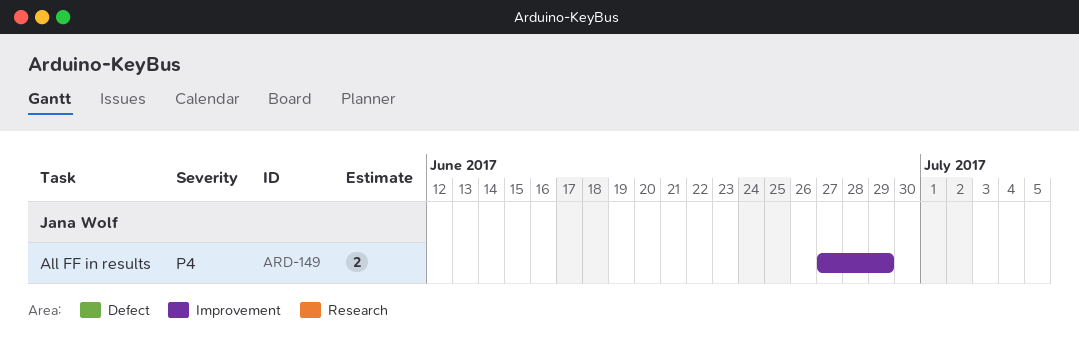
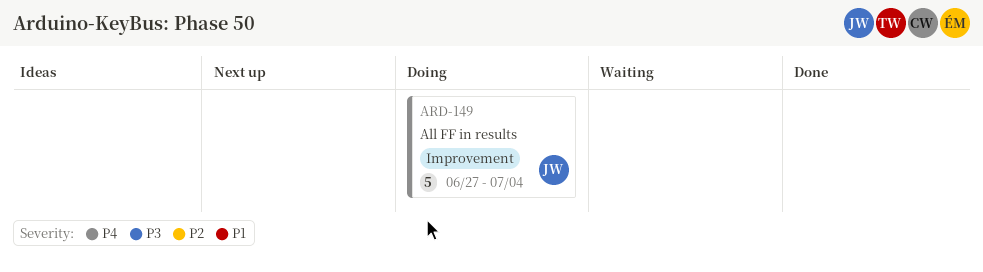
ARD-149, estimate: 2 -> 5
ARD-149, due: Jun 29 -> Jul 4

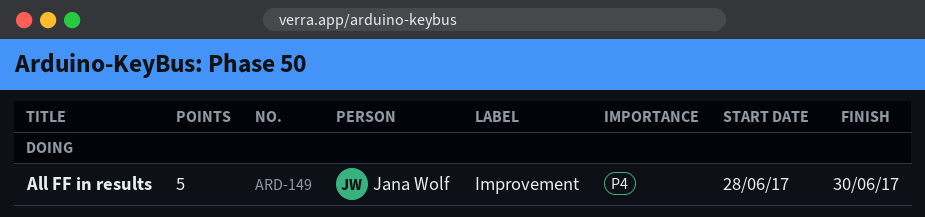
ARD-149, start: Jun 27 -> Jun 28
ARD-149, due: Jul 4 -> Jun 30

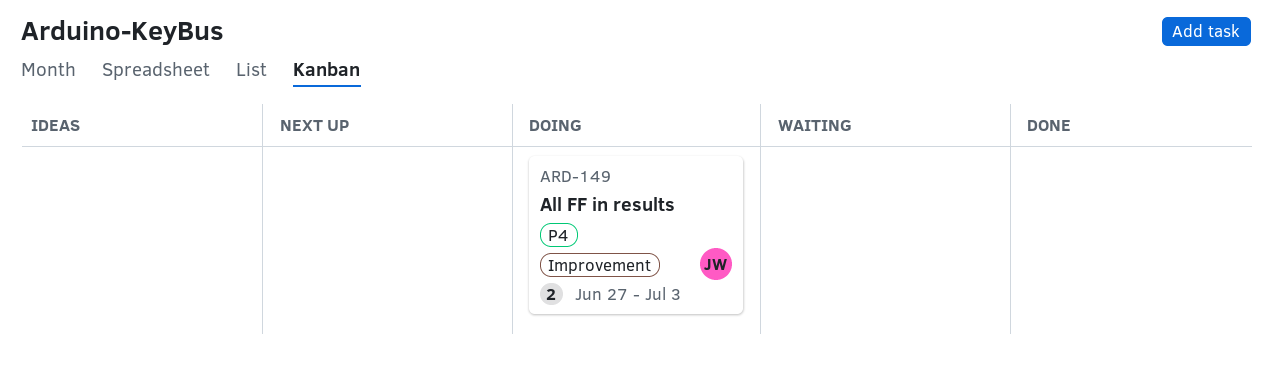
ARD-149, estimate: 5 -> 2
ARD-149, start: Jun 28 -> Jun 27
ARD-149, due: Jun 30 -> Jul 3

